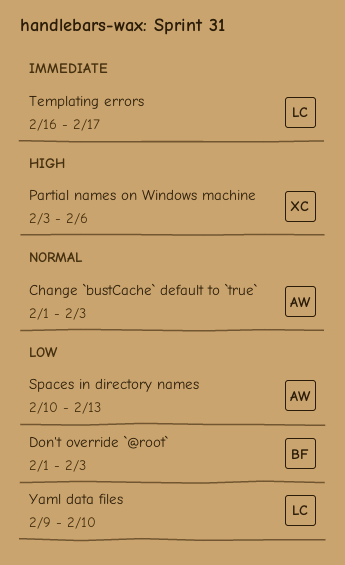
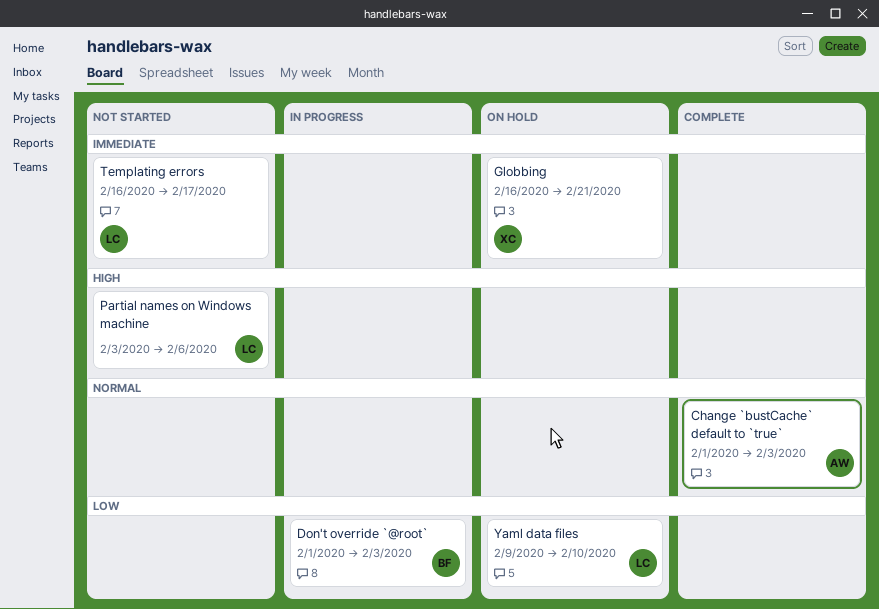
Globbing: none -> present
Partial names on Windows machine, owner: XC -> LC
Spaces in directory names: present -> none

